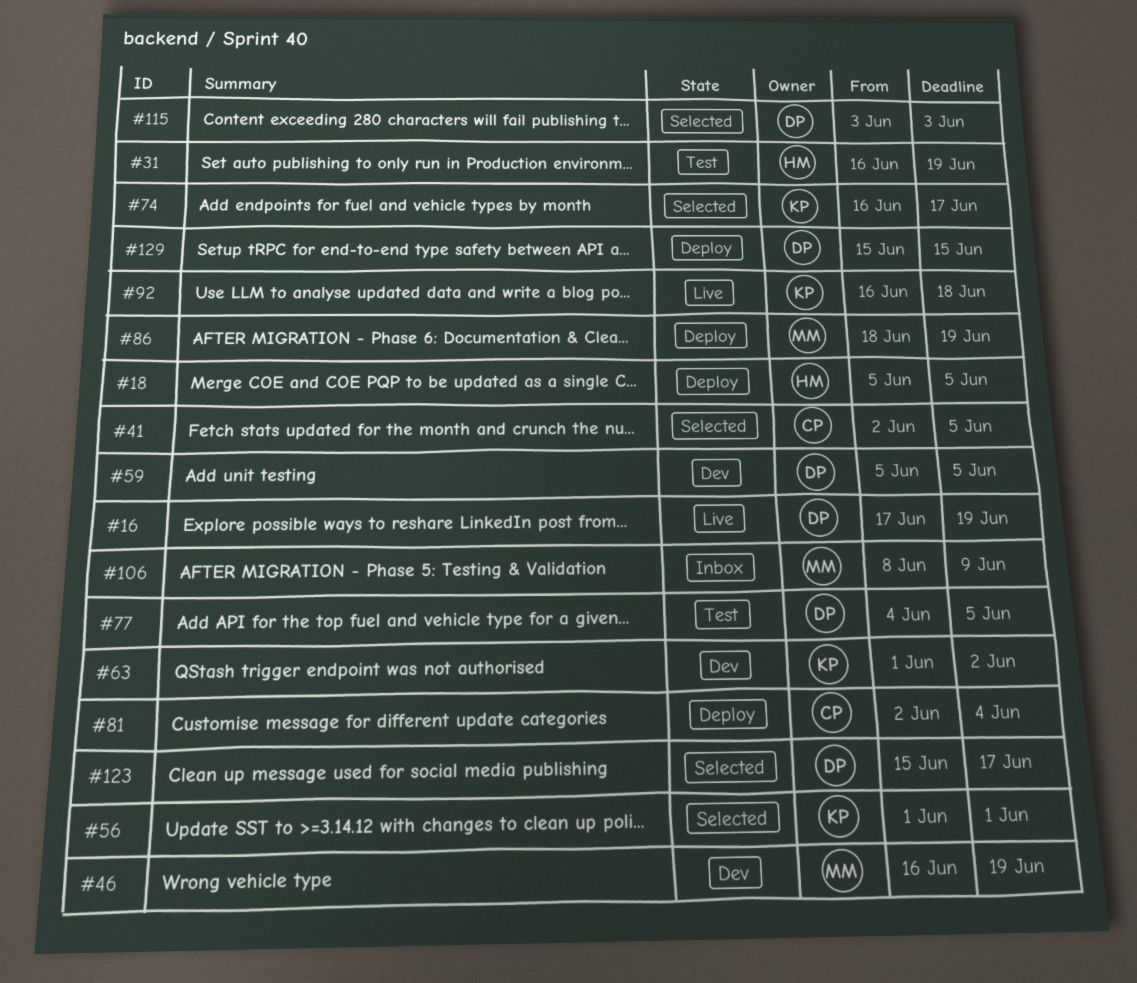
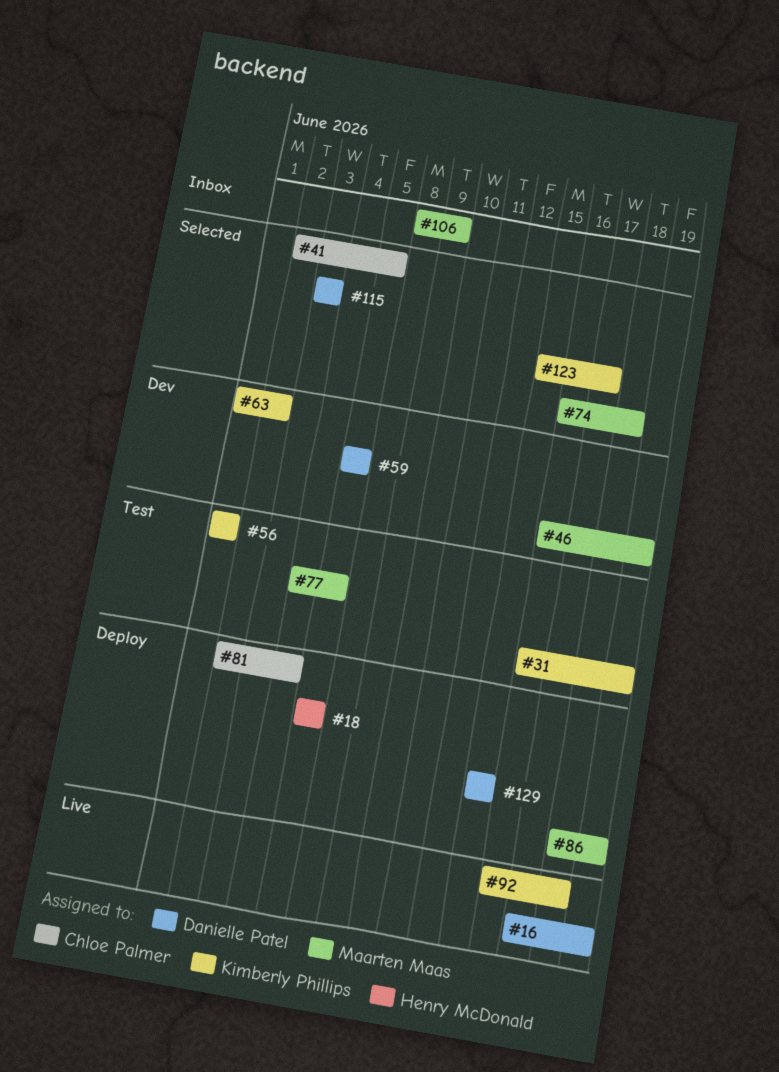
#31, owner: Henry McDonald -> Kimberly Phillips
#56, status: Selected -> Test
#74, owner: Kimberly Phillips -> Maarten Maas
#74, due: Jun 17 -> Jun 18
#77, owner: Danielle Patel -> Maarten Maas
#123, owner: Danielle Patel -> Kimberly Phillips

